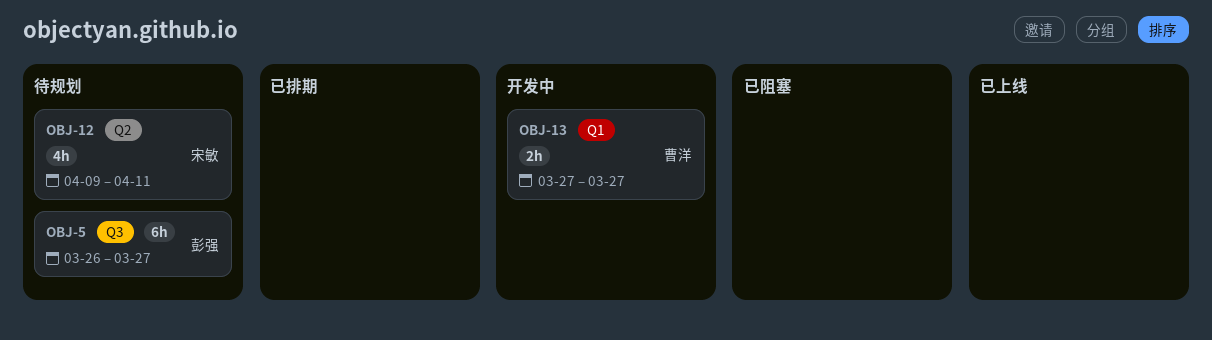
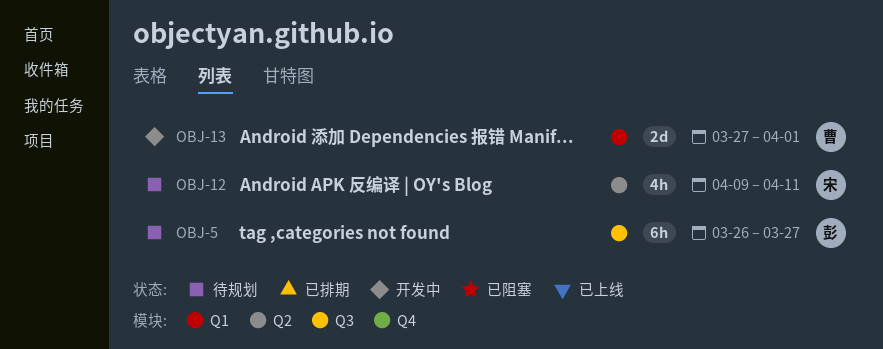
OBJ-13, estimate: 2h -> 2d
OBJ-13, due: Mar 27 -> Apr 1

